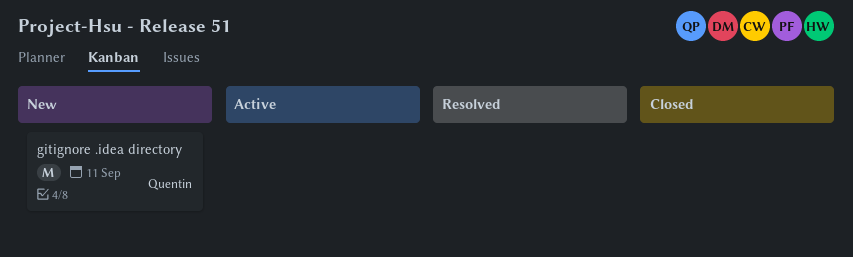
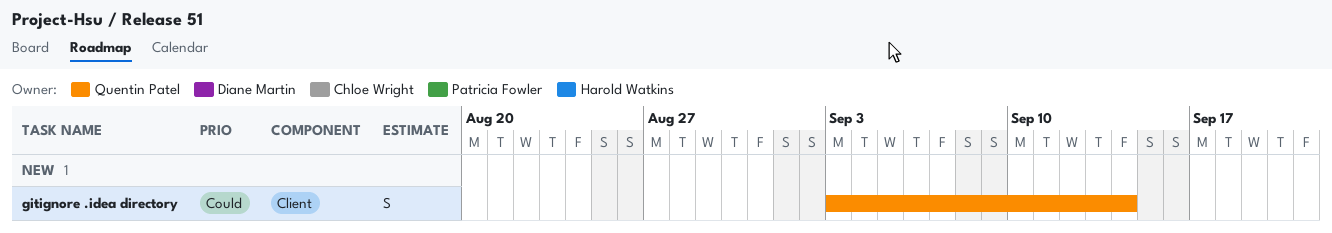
gitignore .idea directory, estimate: M -> S
gitignore .idea directory, due: Sep 11 -> Sep 14

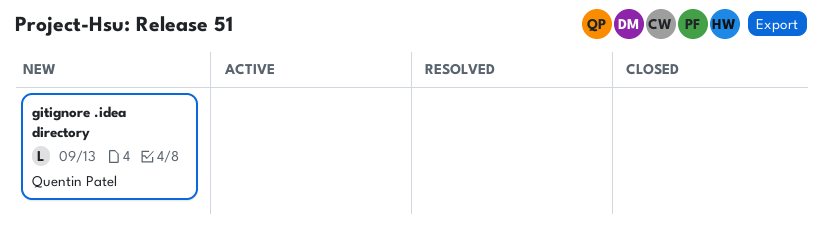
gitignore .idea directory, estimate: S -> L
gitignore .idea directory, due: Sep 14 -> Sep 13

